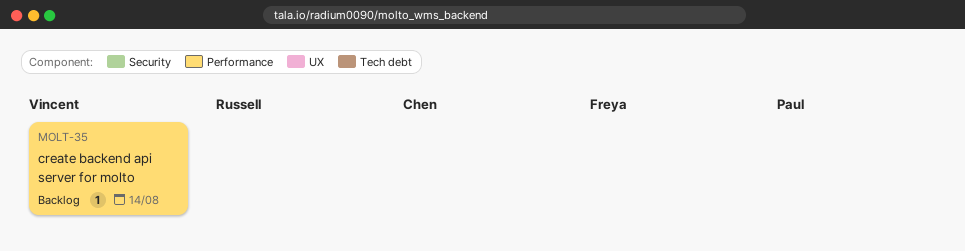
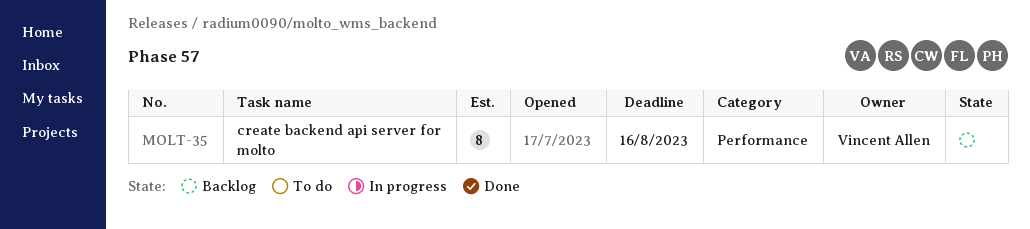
MOLT-35, estimate: 1 -> 8
MOLT-35, due: Aug 14 -> Aug 16

